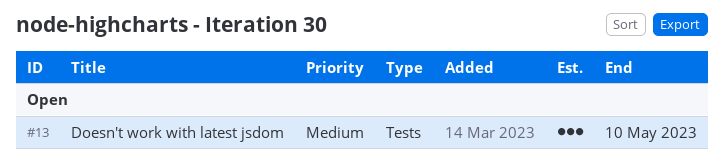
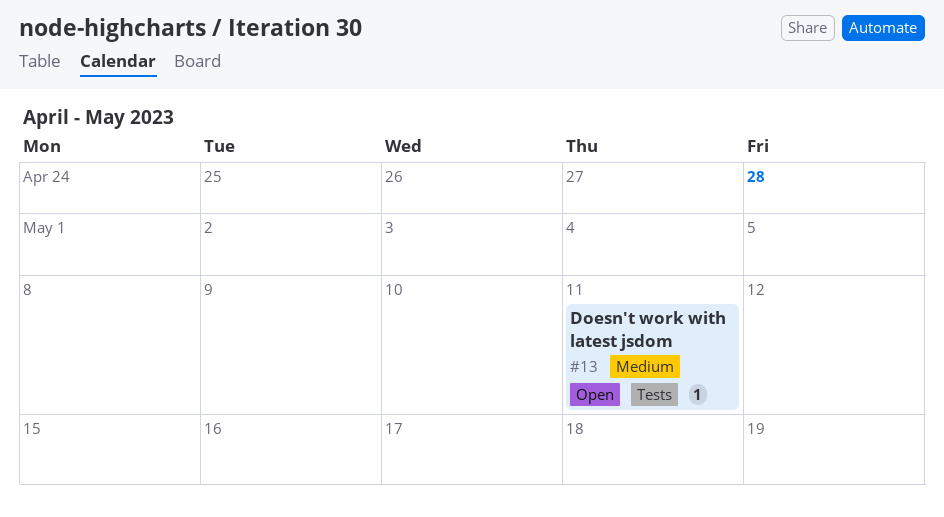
#13, estimate: 3 -> 1
#13, due: May 10 -> May 11

